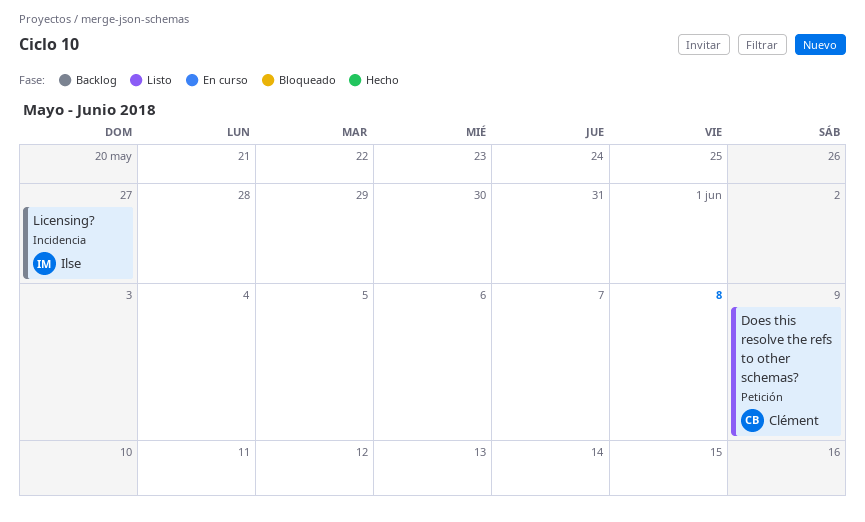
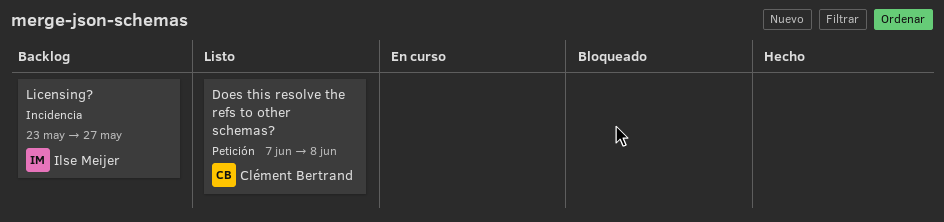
Does this resolve the refs to other schemas?, due: Jun 9 -> Jun 8

